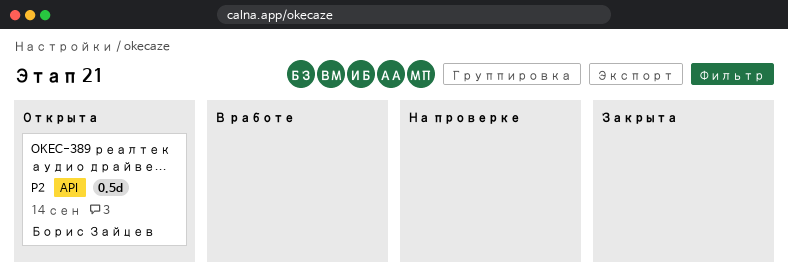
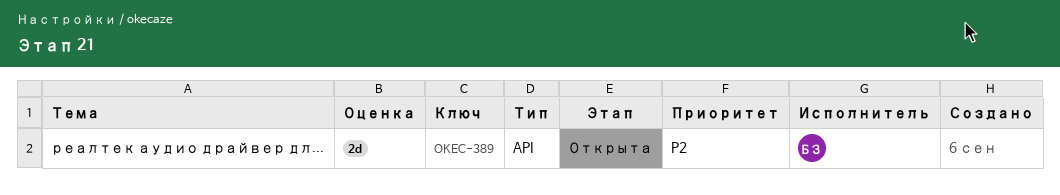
OKEC-389, estimate: 0.5d -> 2d

